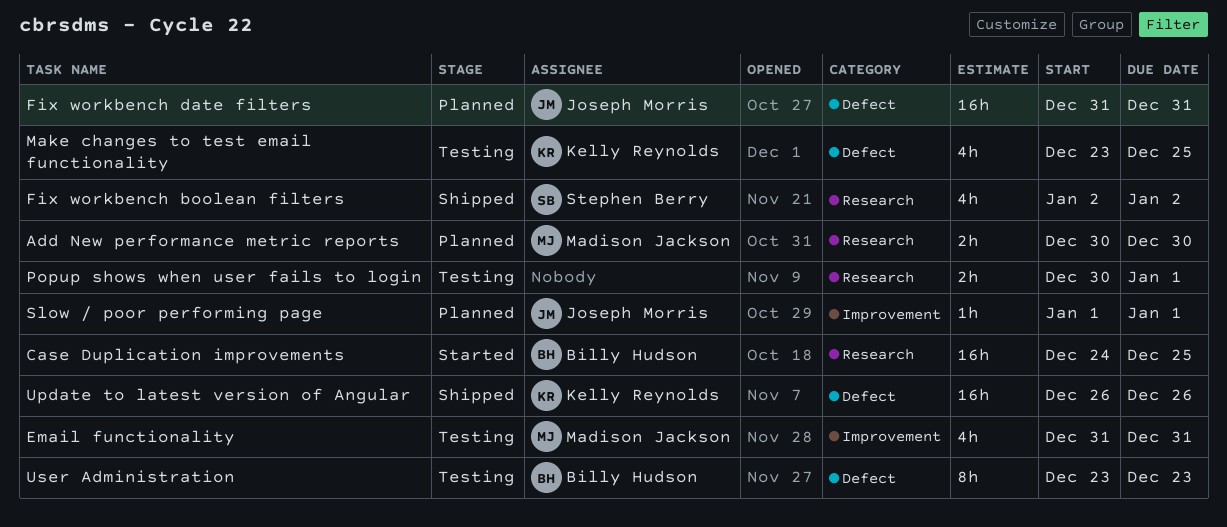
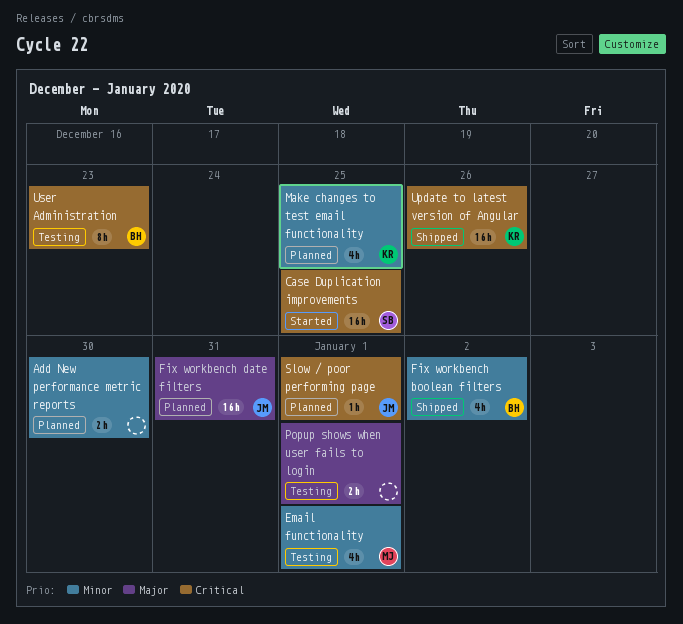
Add New performance metric reports, owner: Madison Jackson -> none
Case Duplication improvements, owner: Billy Hudson -> Stephen Berry
Email functionality, due: Dec 31 -> Jan 1
Fix workbench boolean filters, owner: Stephen Berry -> Billy Hudson
Make changes to test email functionality, status: Testing -> Planned

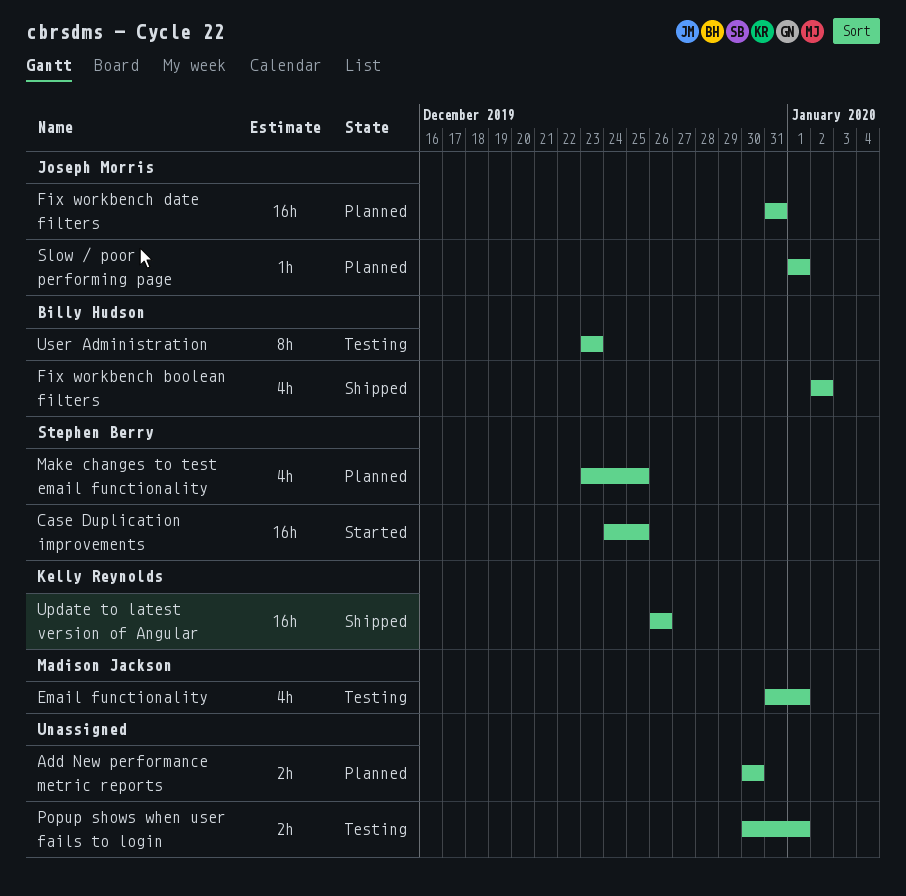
Make changes to test email functionality, owner: Kelly Reynolds -> Stephen Berry

